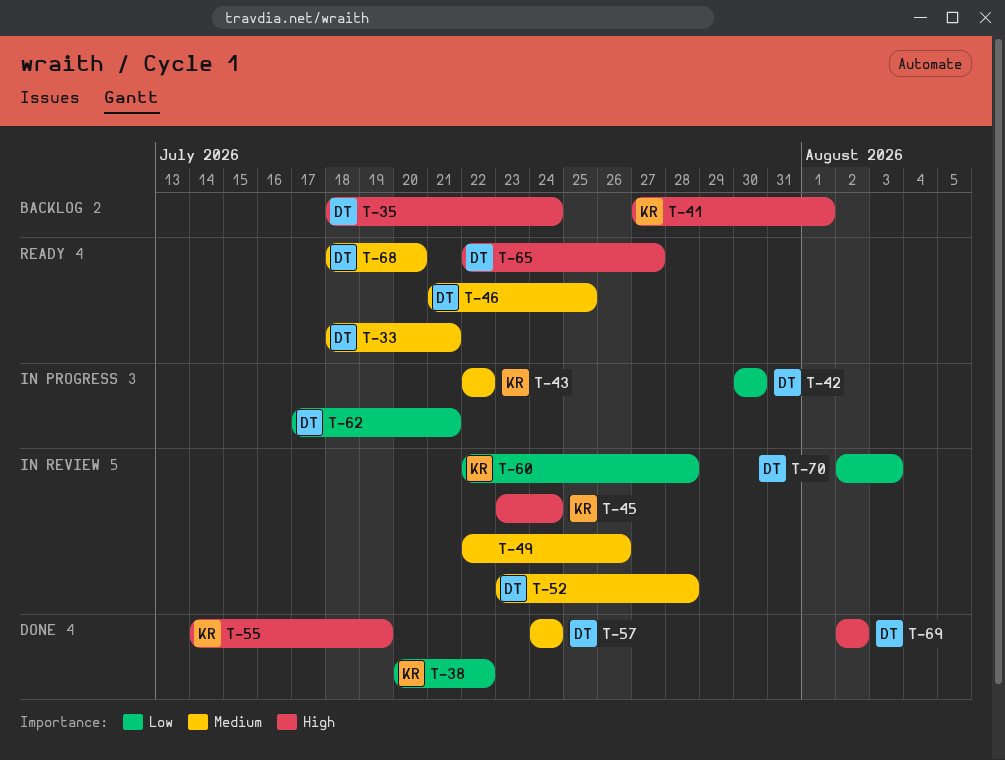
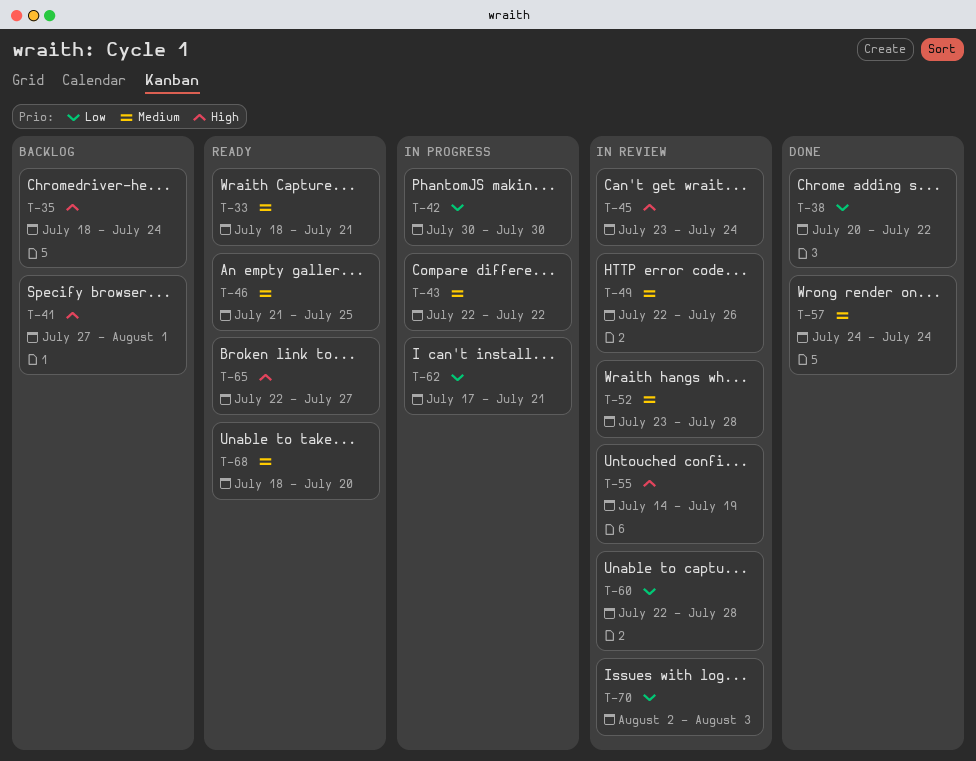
T-55, status: Done -> In review
T-69: present -> none

